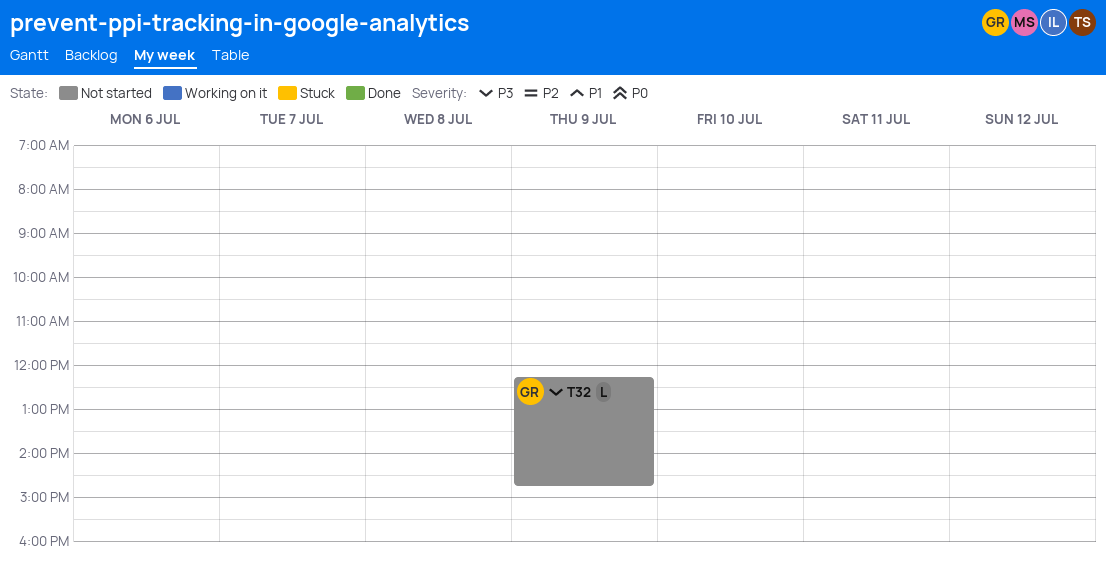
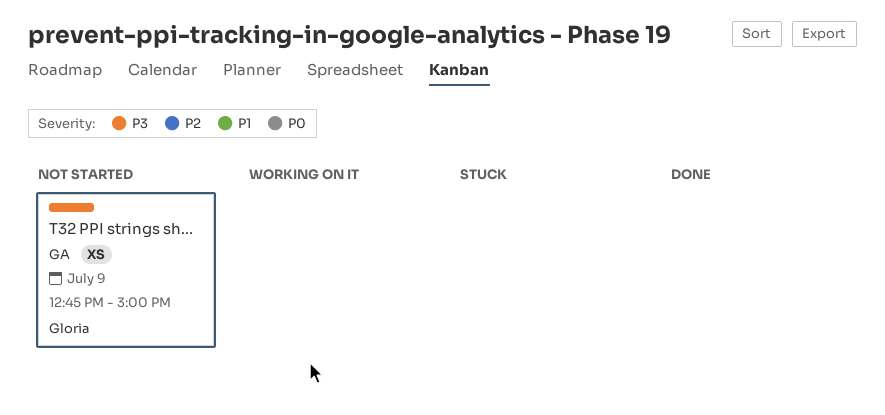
T32, estimate: L -> XS
T32, begins: 12:15 -> 12:45
T32, ends: 14:45 -> 15:00

